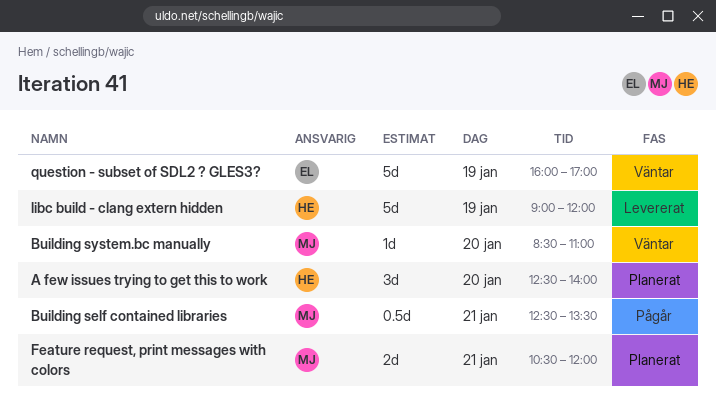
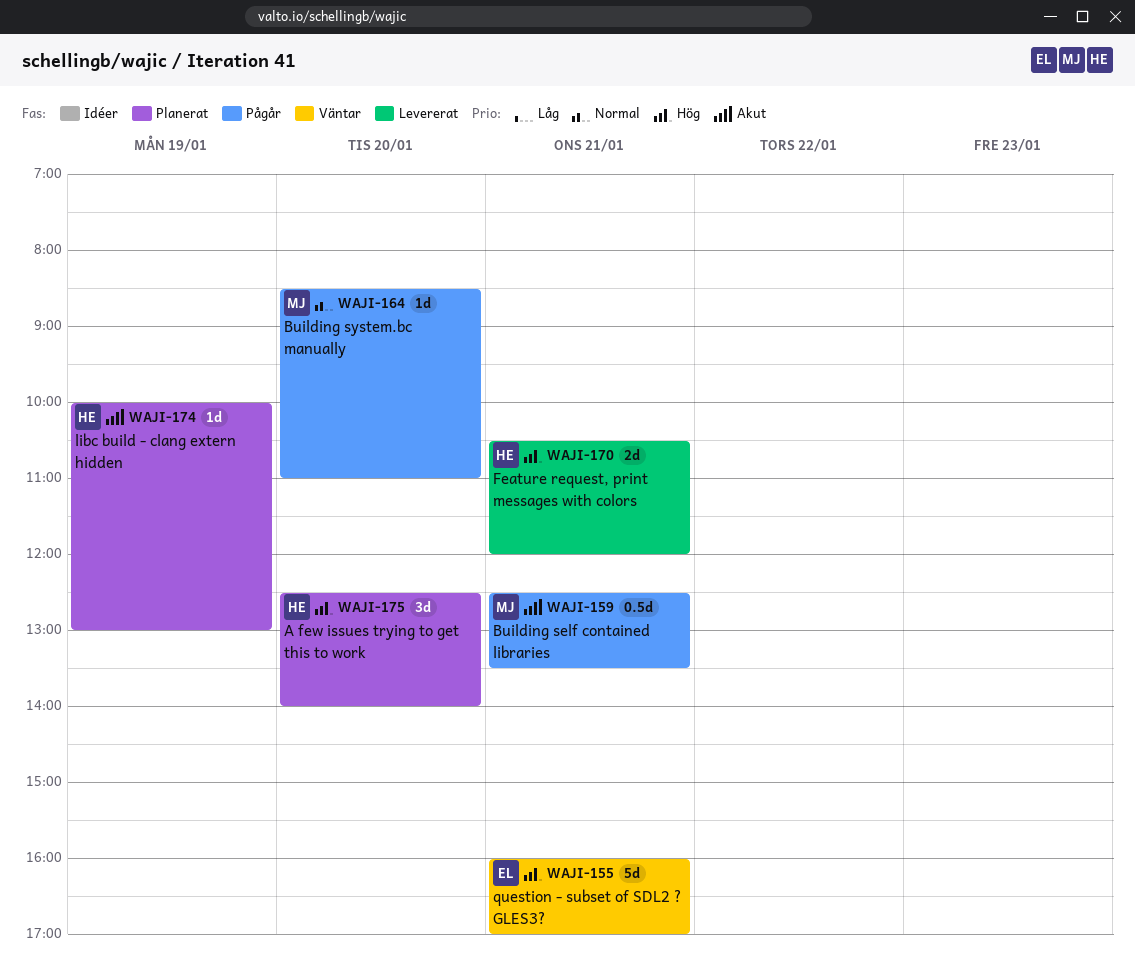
Building system.bc manually, status: Väntar -> Pågår
Feature request, print messages with colors, status: Planerat -> Levererat
Feature request, print messages with colors, owner: MJ -> HE
libc build - clang extern hidden, status: Levererat -> Planerat
libc build - clang extern hidden, estimate: 5d -> 1d
libc build - clang extern hidden, begins: 09:00 -> 10:00
libc build - clang extern hidden, ends: 12:00 -> 13:00
question - subset of SDL2 ? GLES3?, day: Jan 19 -> Jan 21

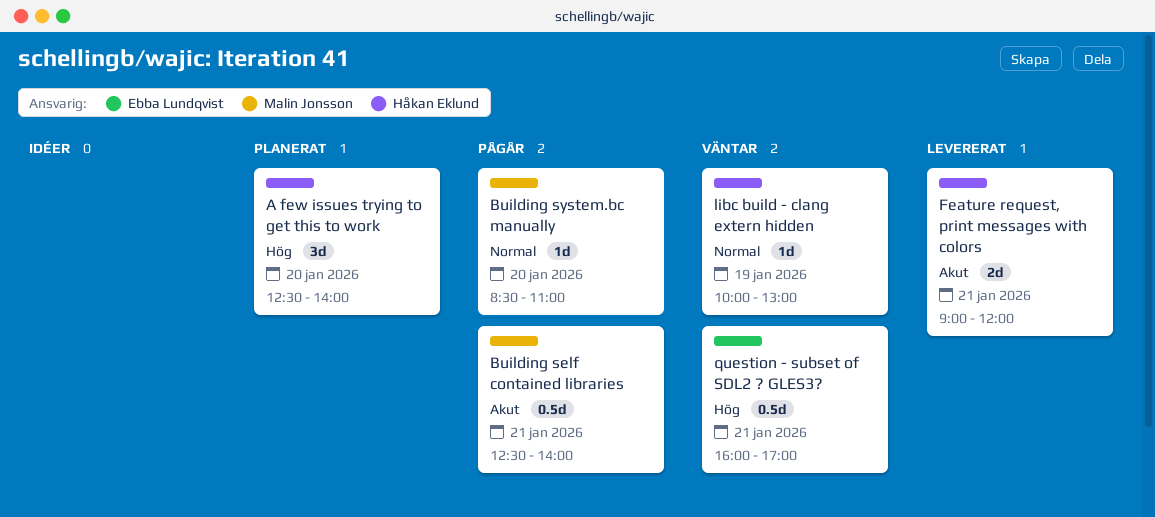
Building self contained libraries, ends: 13:30 -> 14:00
Feature request, print messages with colors, priority: Hög -> Akut
Feature request, print messages with colors, begins: 10:30 -> 09:00
libc build - clang extern hidden, status: Planerat -> Väntar
libc build - clang extern hidden, priority: Akut -> Normal
question - subset of SDL2 ? GLES3?, estimate: 5d -> 0.5d

